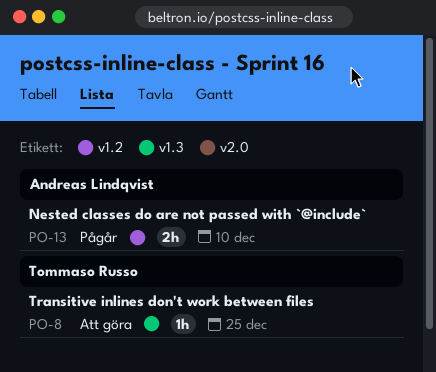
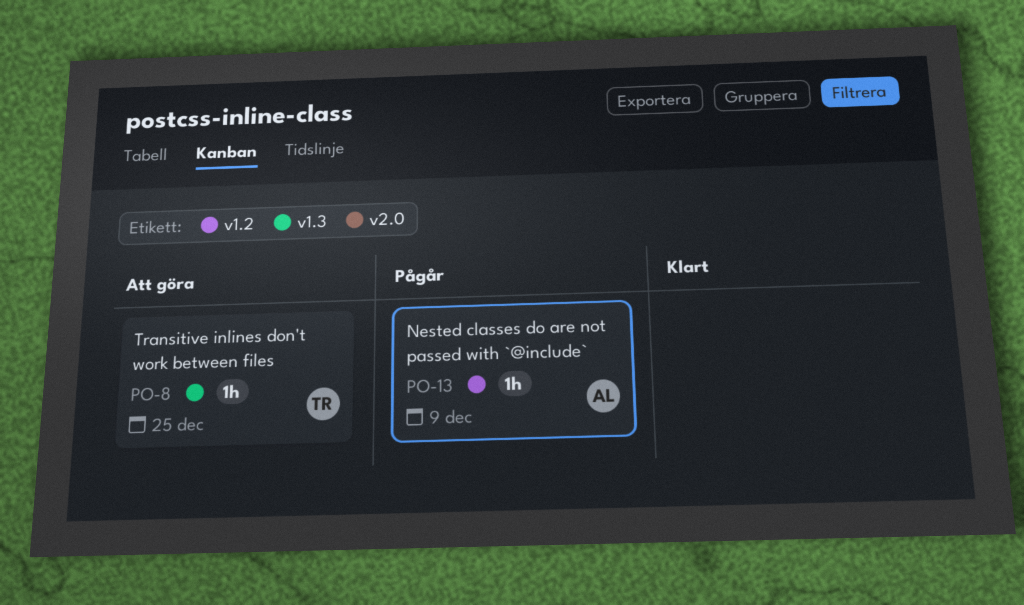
PO-13, estimate: 2h -> 1h
PO-13, due: Dec 10 -> Dec 9

